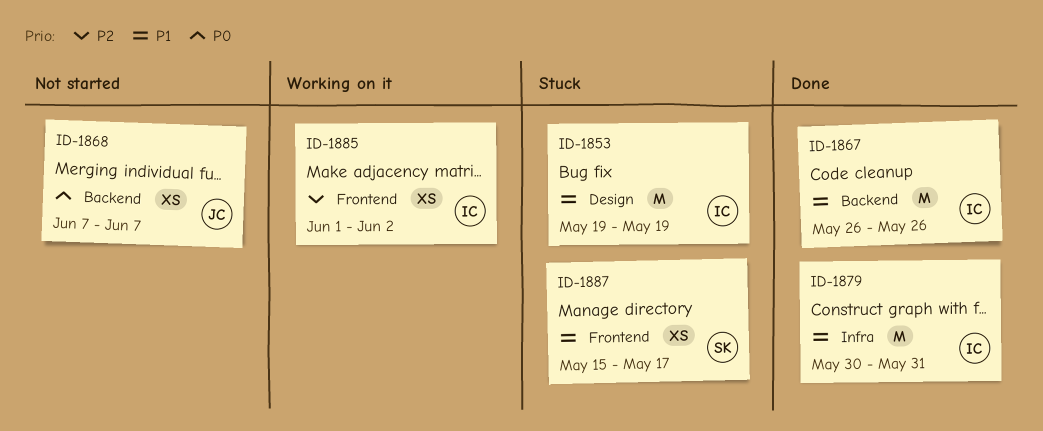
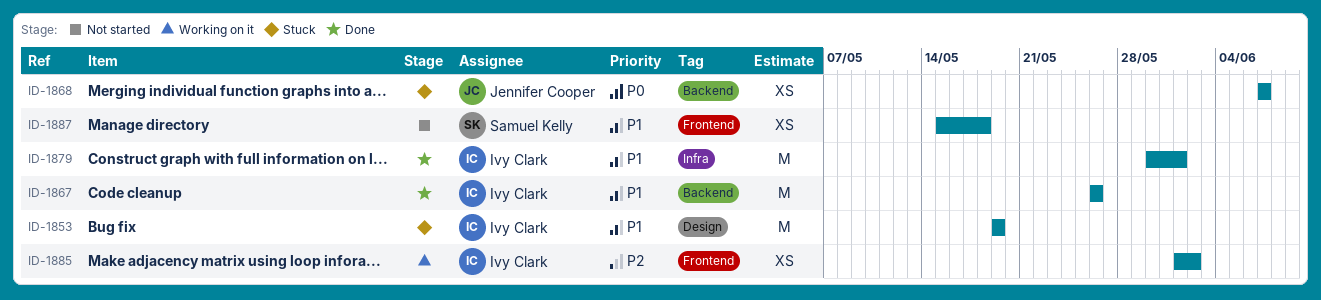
ID-1868, status: Not started -> Stuck
ID-1879, due: May 31 -> Jun 1
ID-1887, status: Stuck -> Not started
ID-1887, due: May 17 -> May 18

